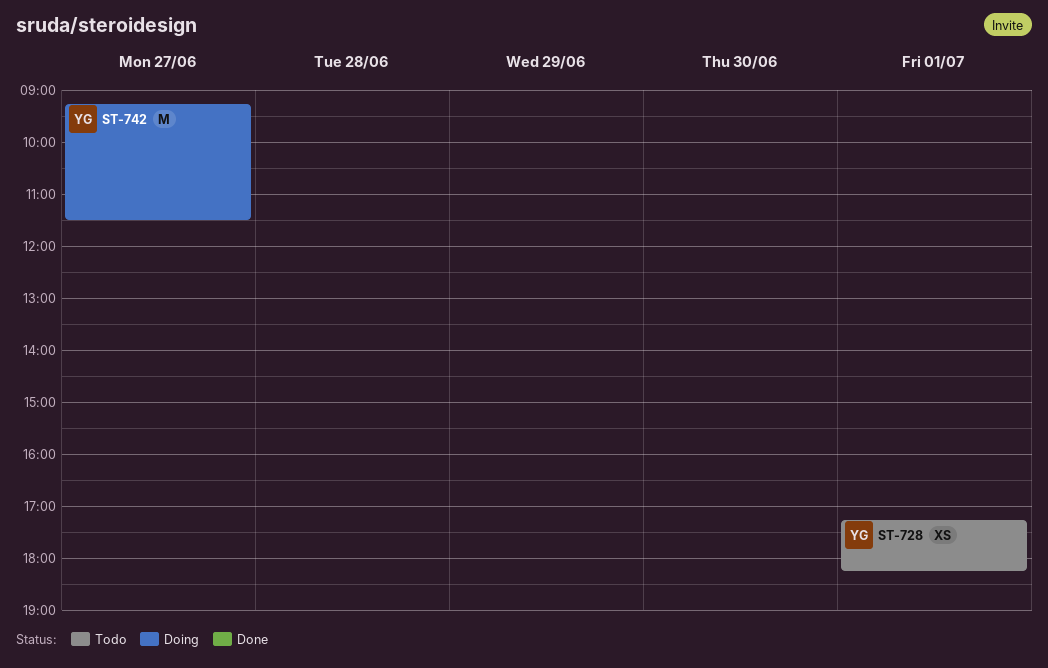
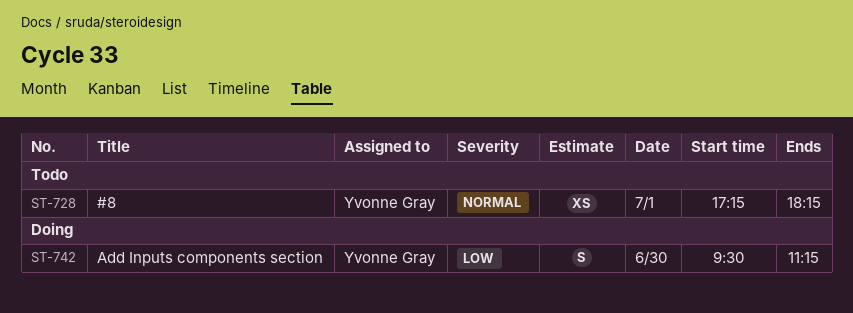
ST-742, estimate: M -> S
ST-742, day: Jun 27 -> Jun 30
ST-742, begins: 09:15 -> 09:30
ST-742, ends: 11:30 -> 11:15

